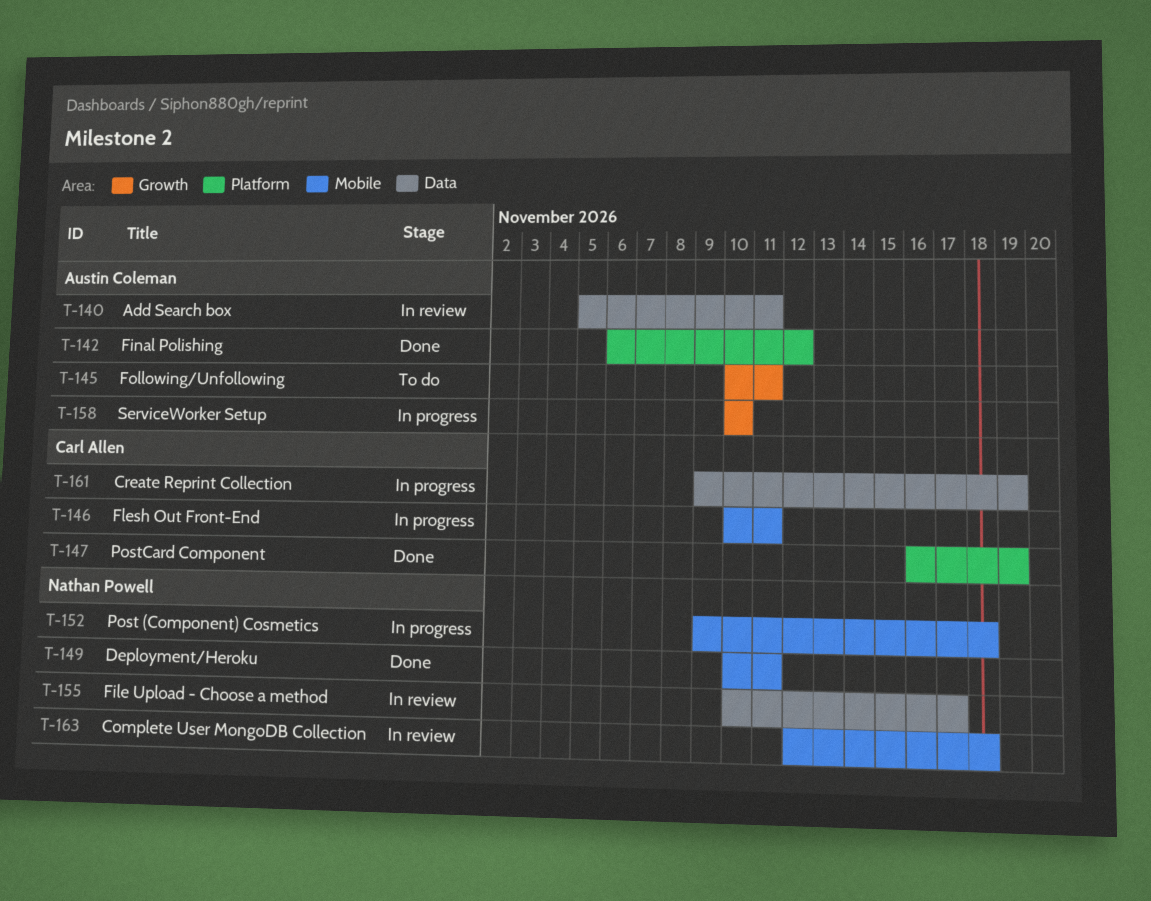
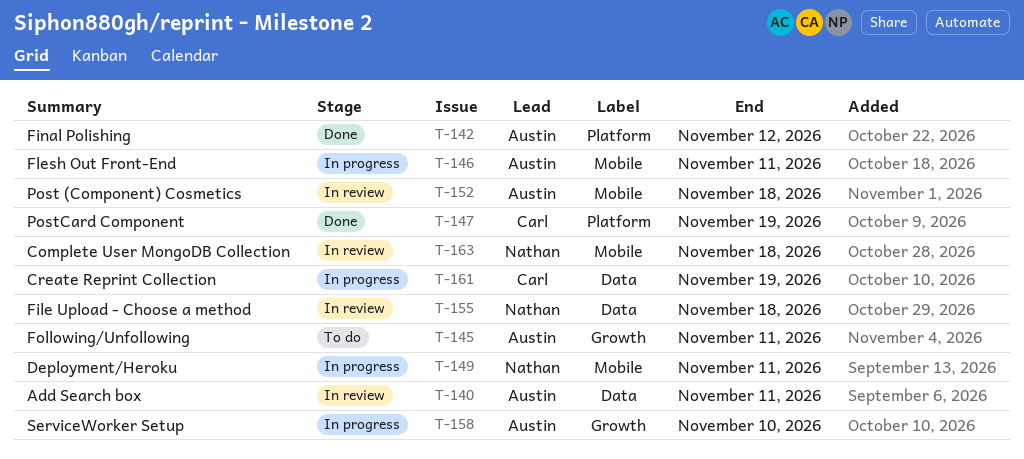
T-146, owner: Carl Allen -> Austin Coleman
T-149, status: Done -> In progress
T-152, status: In progress -> In review
T-152, owner: Nathan Powell -> Austin Coleman
T-155, due: Nov 17 -> Nov 18

